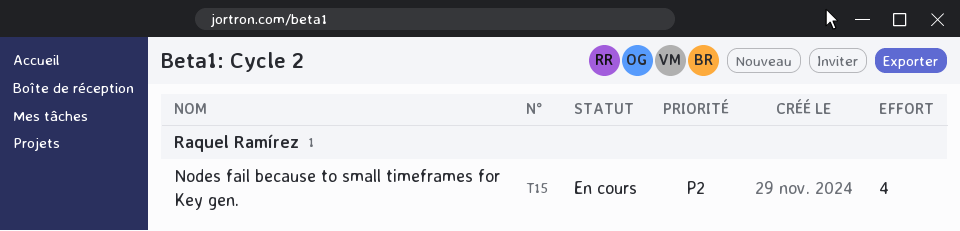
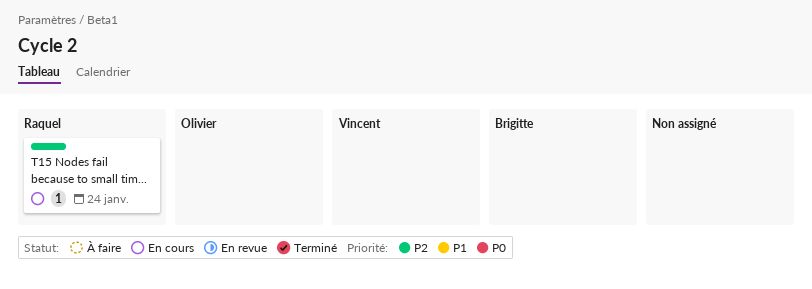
T15, estimate: 4 -> 1

